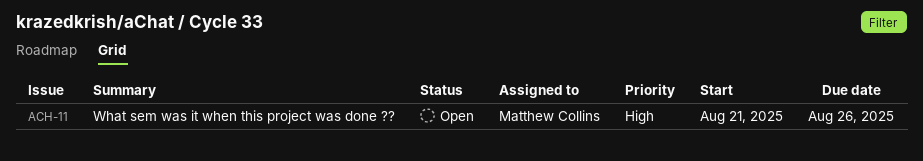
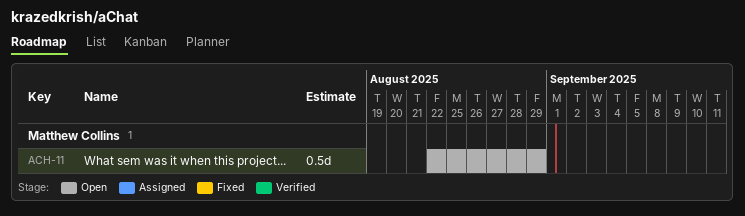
ACH-11, start: Aug 21 -> Aug 22
ACH-11, due: Aug 26 -> Aug 29

